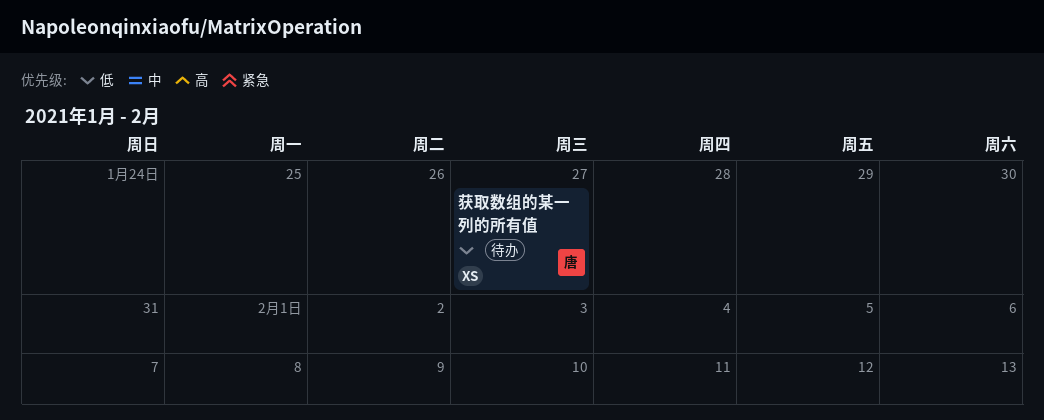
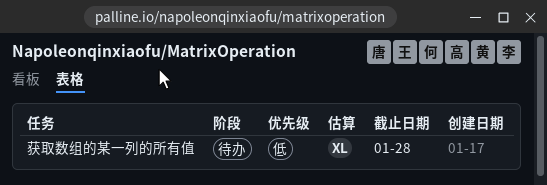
获取数组的某一列的所有值, estimate: XS -> XL
获取数组的某一列的所有值, due: Jan 27 -> Jan 28

